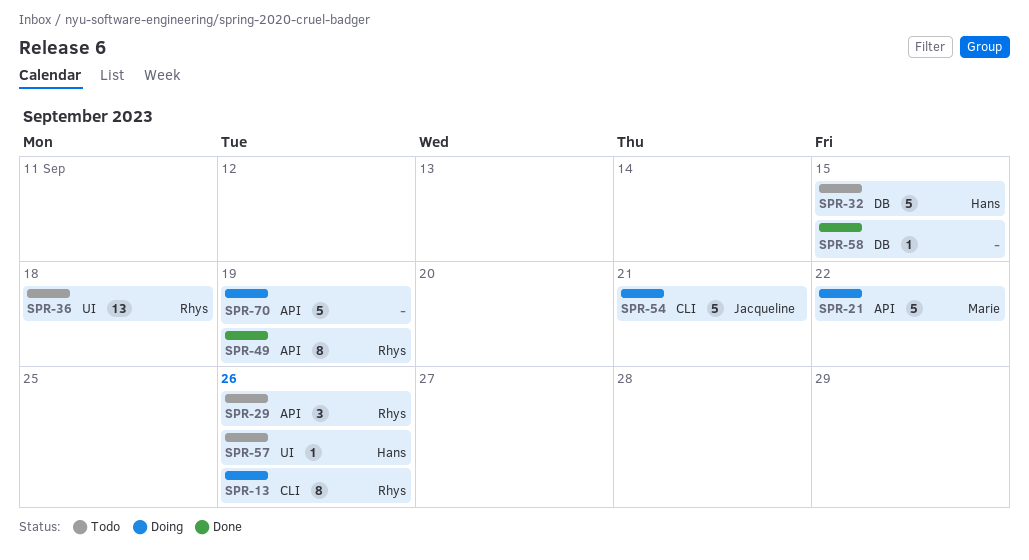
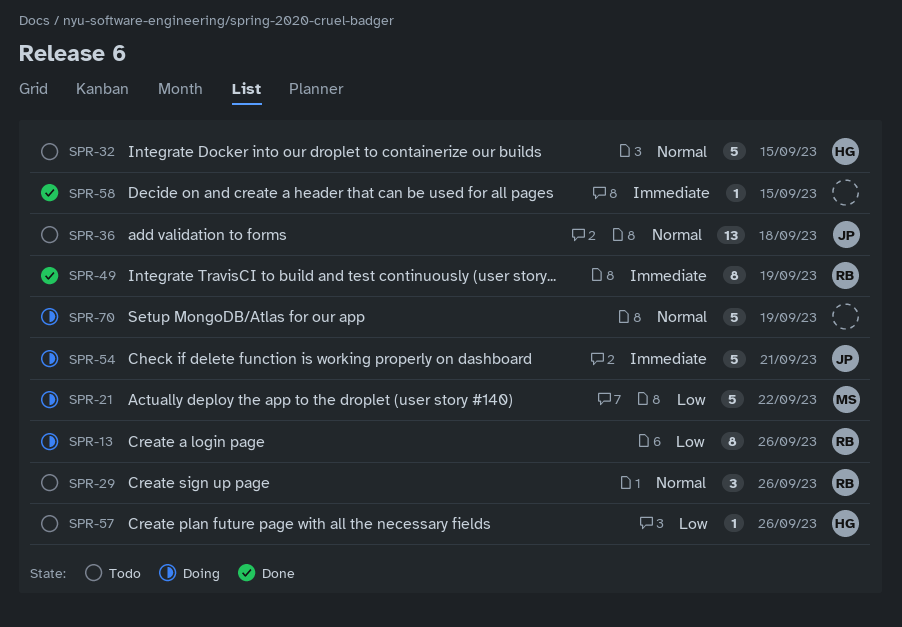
SPR-36, owner: Rhys -> Jacqueline

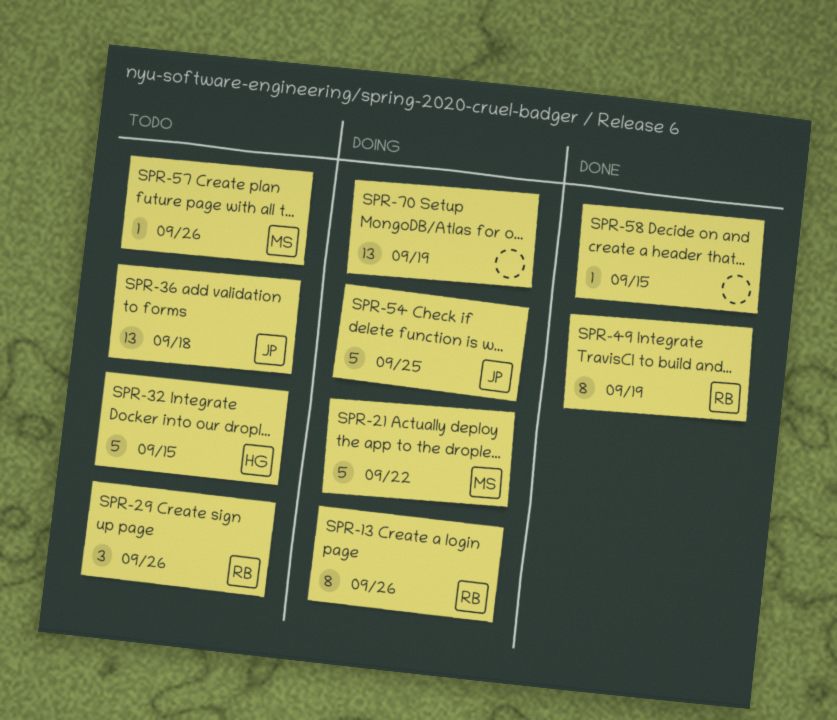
SPR-54, due: Sep 21 -> Sep 25
SPR-57, owner: HG -> MS
SPR-70, estimate: 5 -> 13

